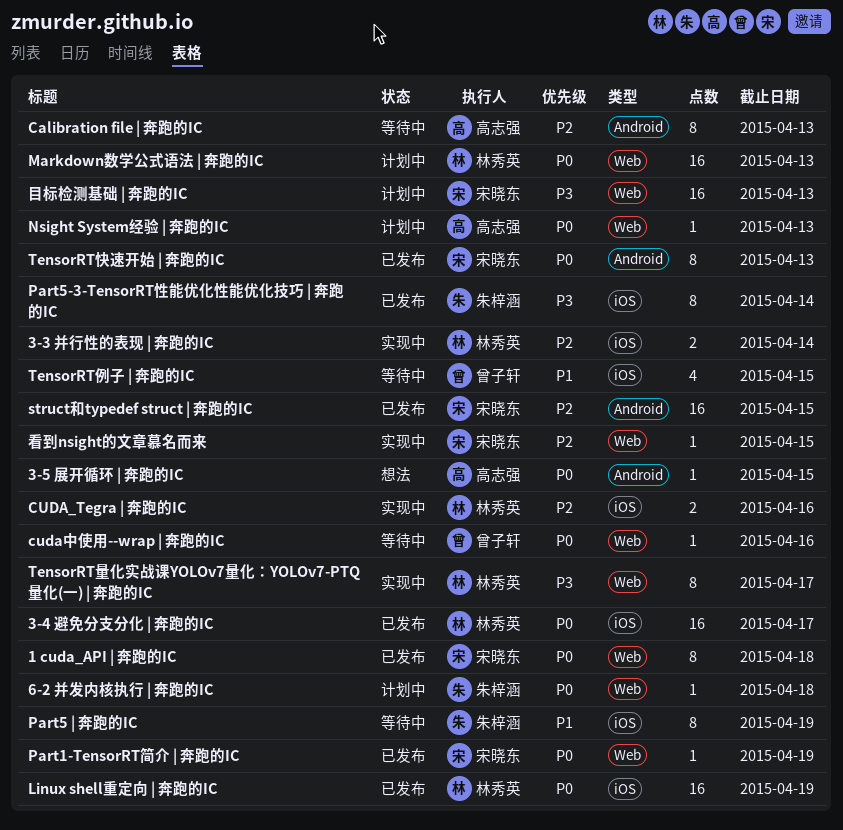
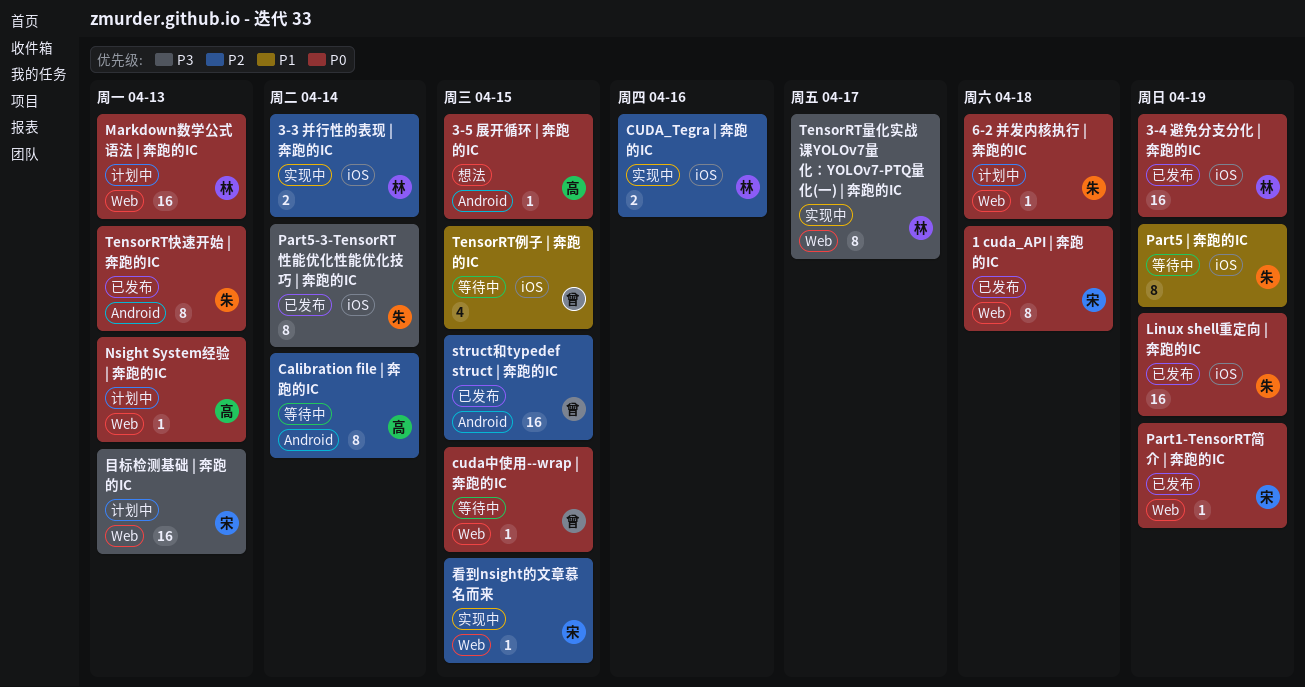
3-4 避免分支分化 | 奔跑的IC, due: Apr 17 -> Apr 19
Calibration file | 奔跑的IC, due: Apr 13 -> Apr 14
cuda中使用--wrap | 奔跑的IC, due: Apr 16 -> Apr 15
Linux shell重定向 | 奔跑的IC, owner: 林秀英 -> 朱梓涵
struct和typedef struct | 奔跑的IC, owner: 宋晓东 -> 曾子轩
TensorRT快速开始 | 奔跑的IC, owner: 宋晓东 -> 朱梓涵

